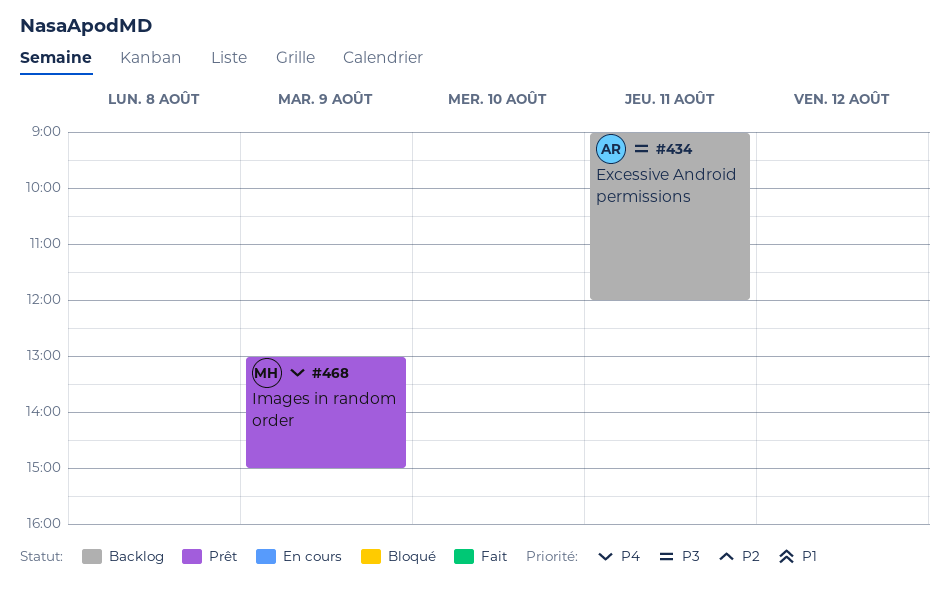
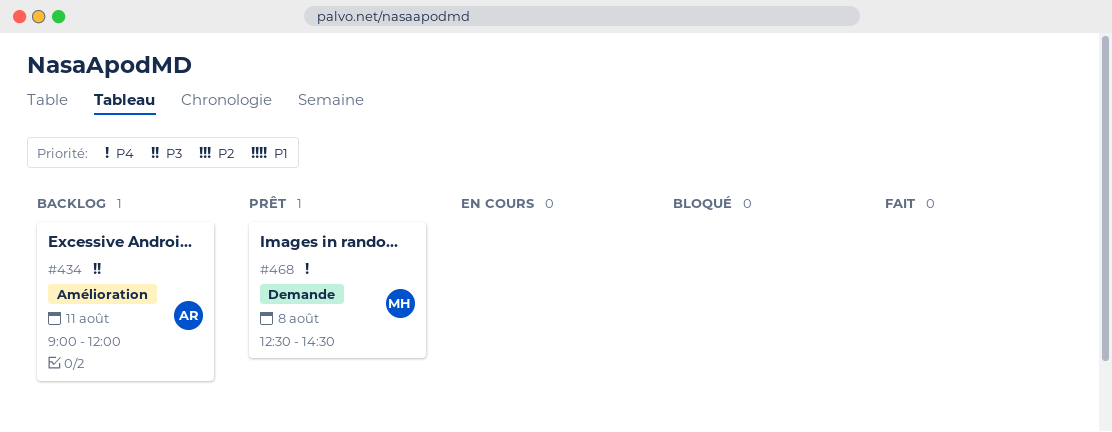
#468, day: Aug 9 -> Aug 8
#468, begins: 13:00 -> 12:30
#468, ends: 15:00 -> 14:30

